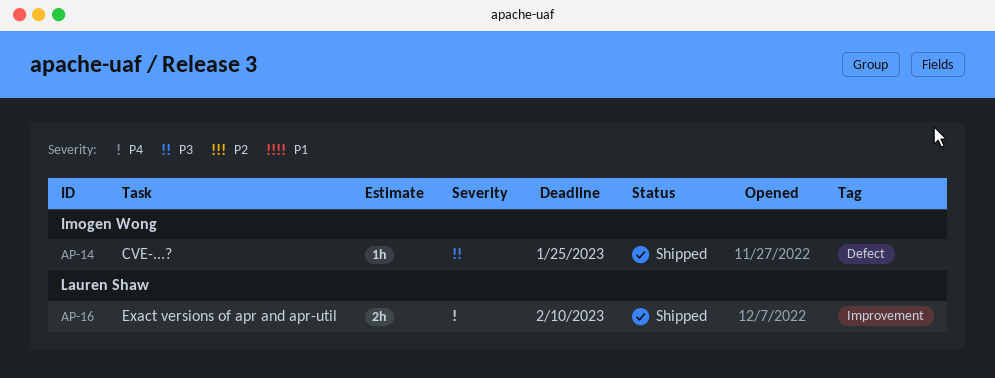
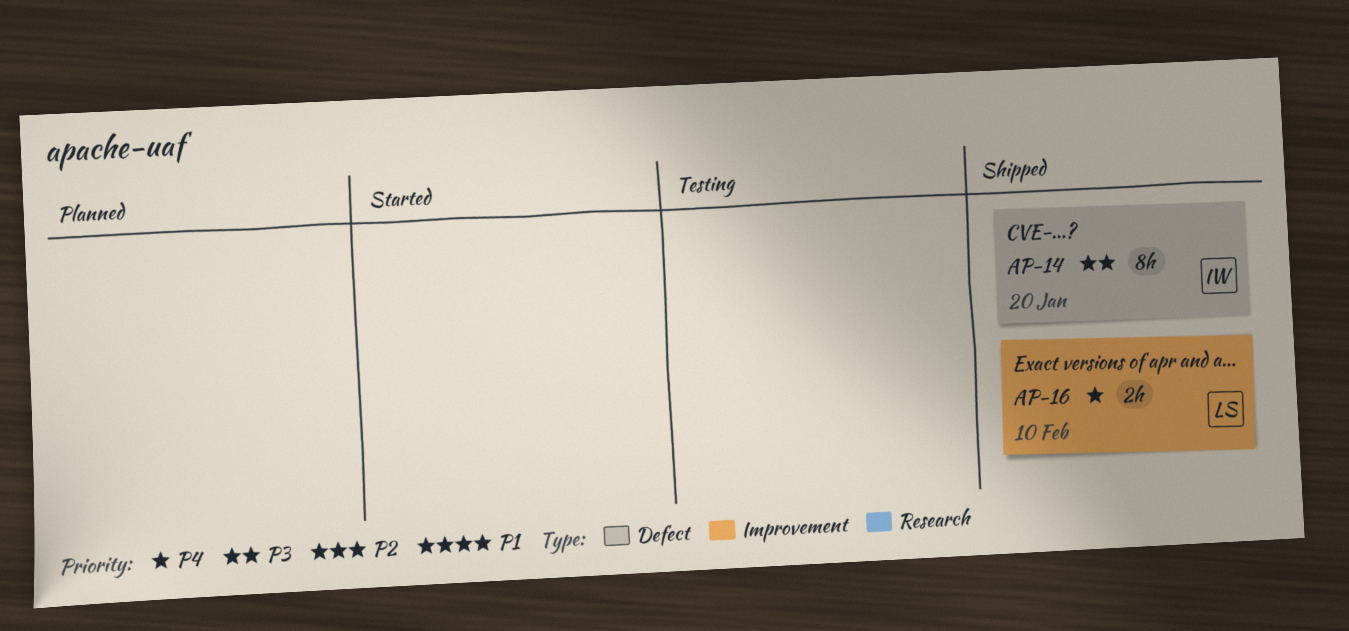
AP-14, estimate: 1h -> 8h
AP-14, due: Jan 25 -> Jan 20

